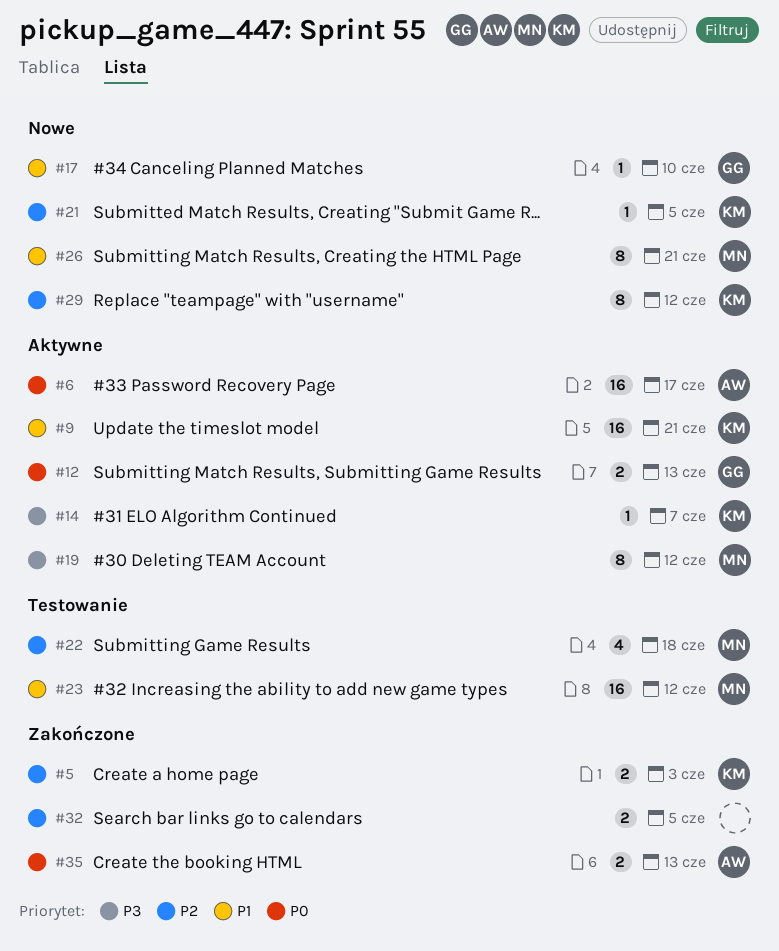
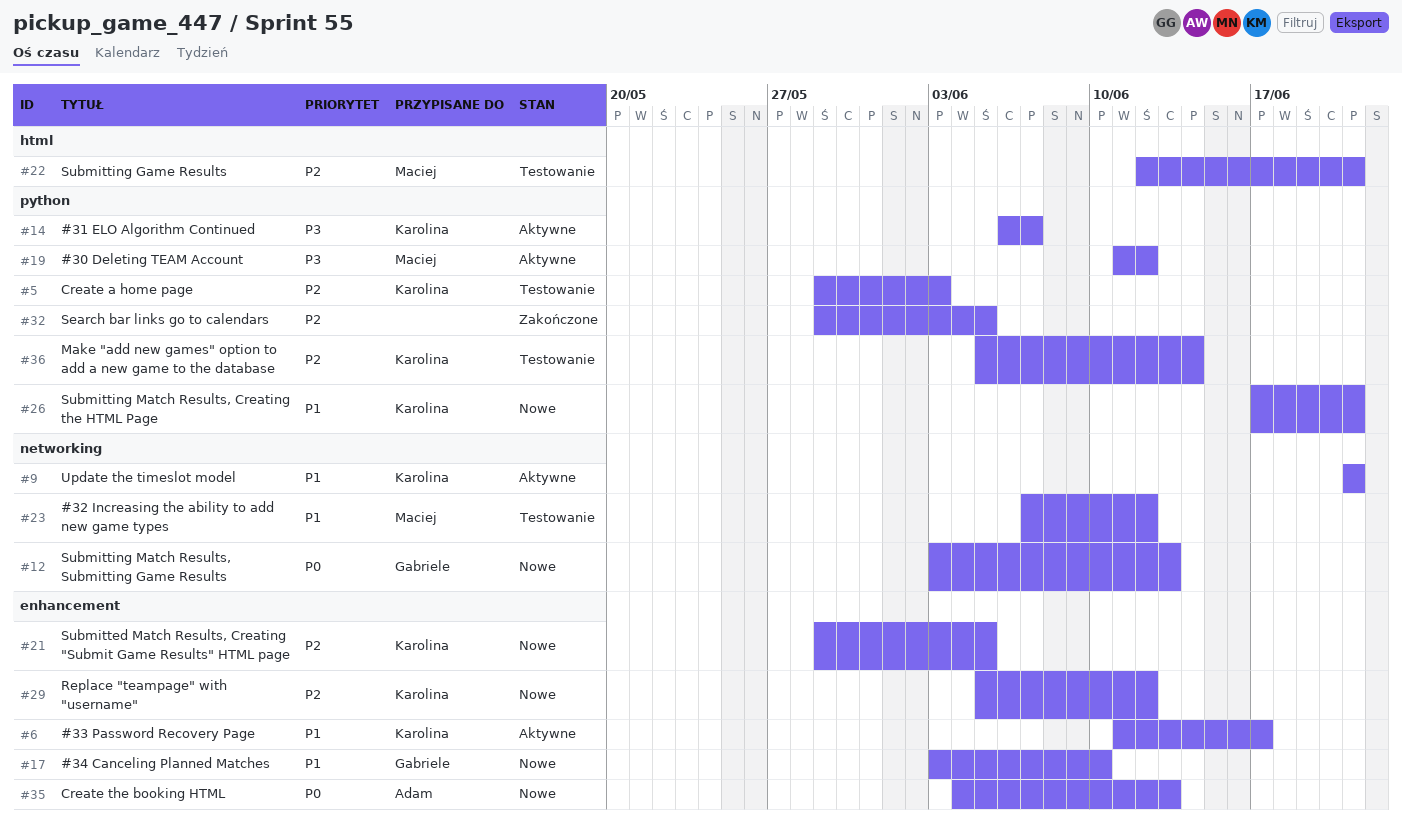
#5, status: Zakończone -> Testowanie
#6, owner: Adam -> Karolina
#6, priority: P0 -> P1
#12, status: Aktywne -> Nowe
#22, due: Jun 18 -> Jun 21
#26, owner: Maciej -> Karolina
#35, status: Zakończone -> Nowe
#36: none -> present

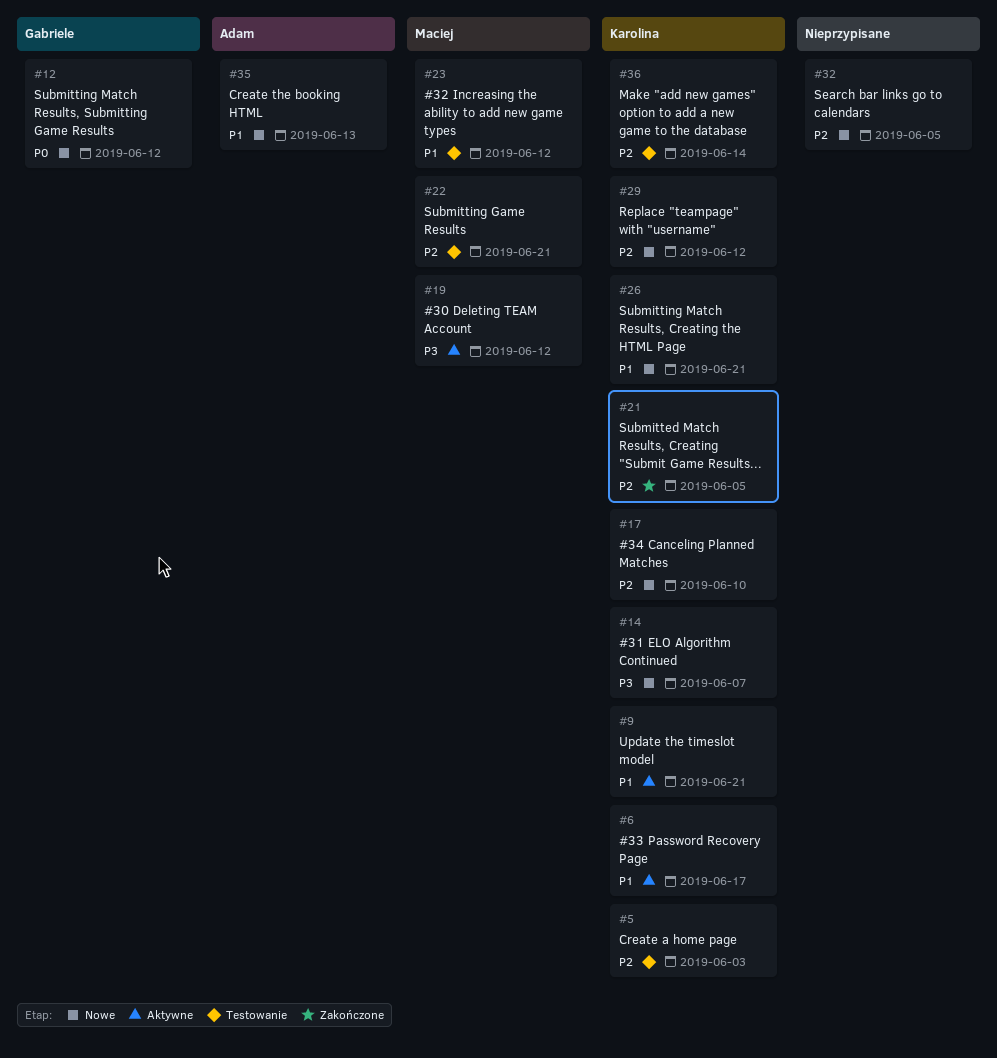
#12, due: Jun 13 -> Jun 12
#14, status: Aktywne -> Nowe
#17, owner: Gabriele -> Karolina
#17, priority: P1 -> P2
#21, status: Nowe -> Zakończone
#32, status: Zakończone -> Nowe
#35, priority: P0 -> P1

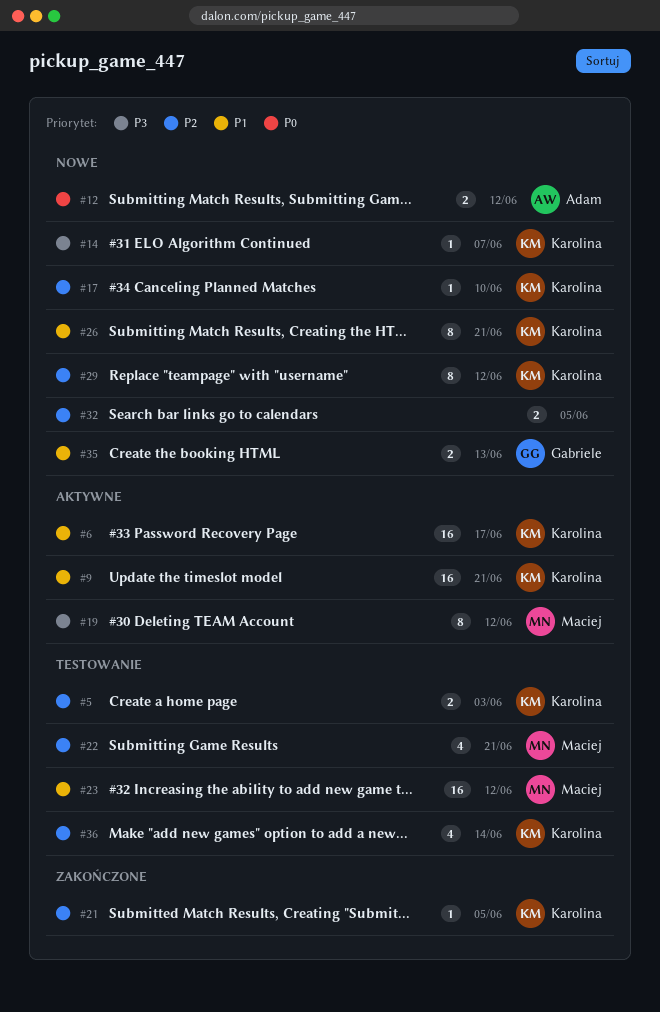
#12, owner: Gabriele -> Adam
#35, owner: Adam -> Gabriele

